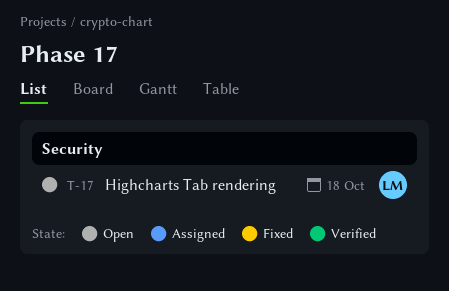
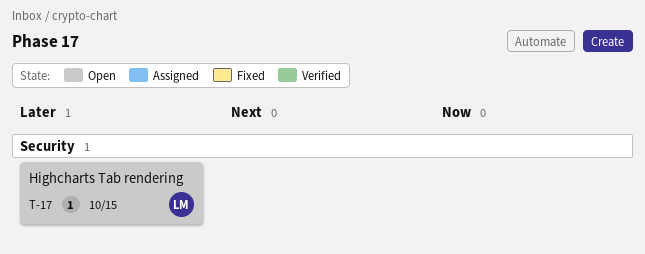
T-17, due: Oct 18 -> Oct 15

